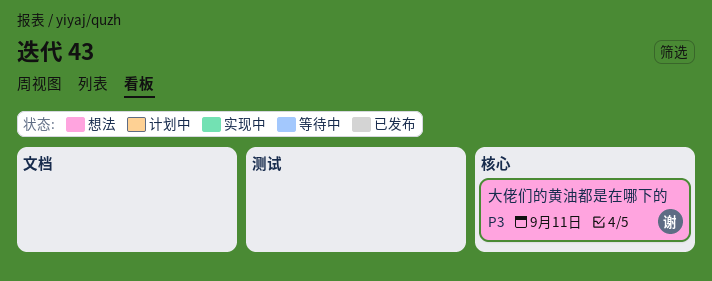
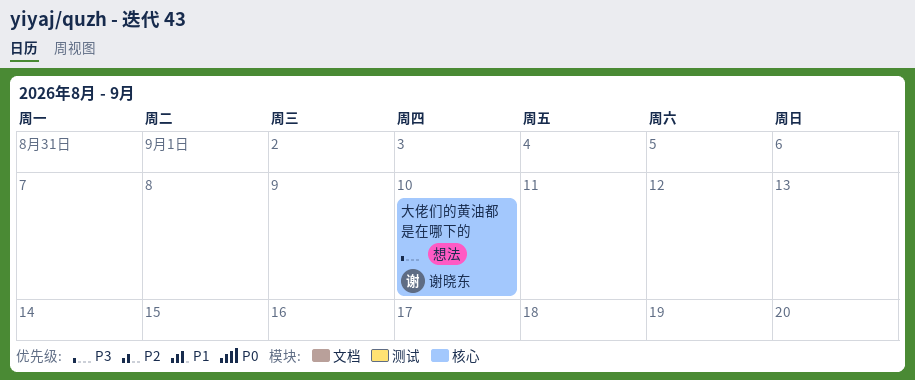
大佬们的黄油都是在哪下的, due: Sep 11 -> Sep 10

